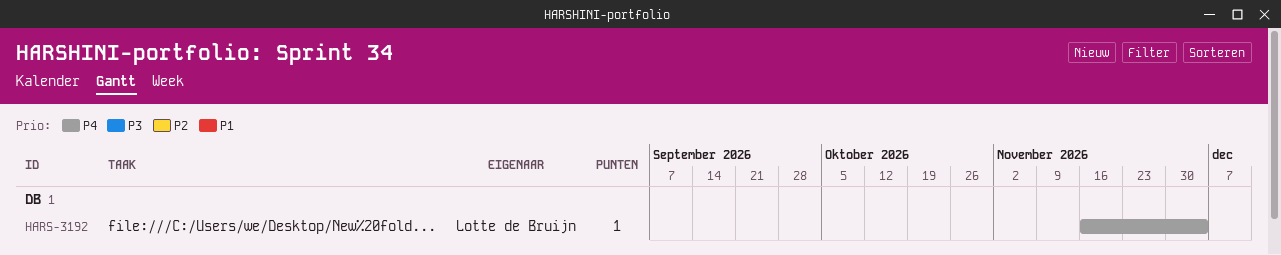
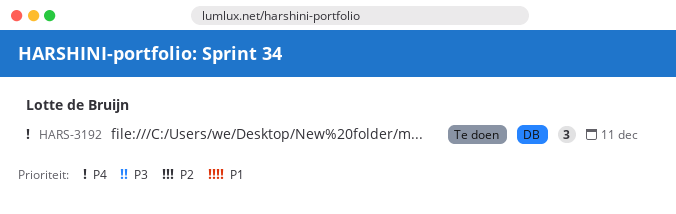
HARS-3192, estimate: 1 -> 3
HARS-3192, due: Dec 4 -> Dec 11

